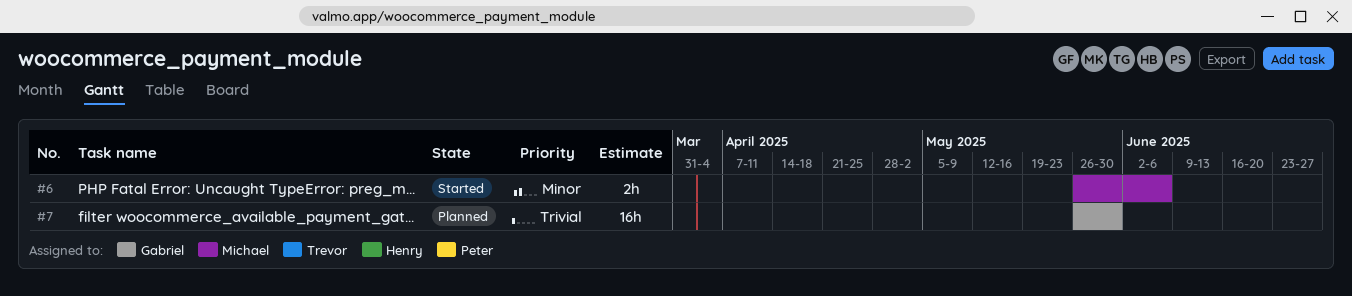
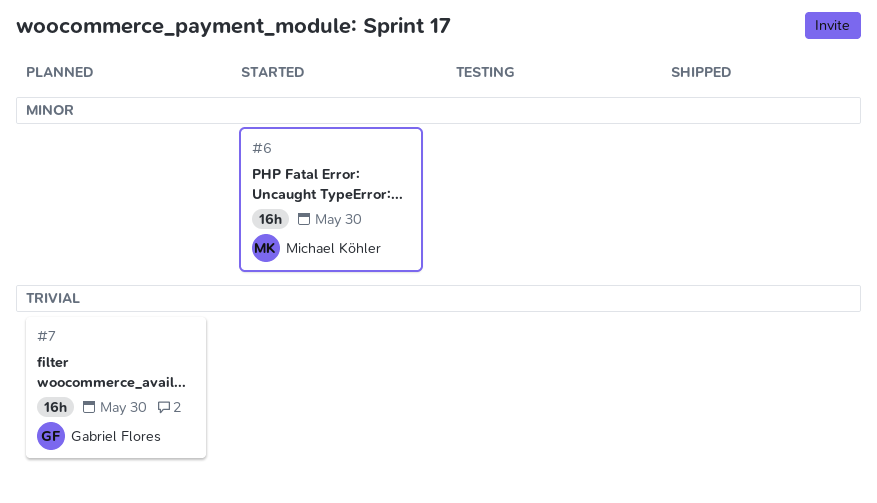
#6, estimate: 2h -> 16h
#6, due: Jun 6 -> May 30

